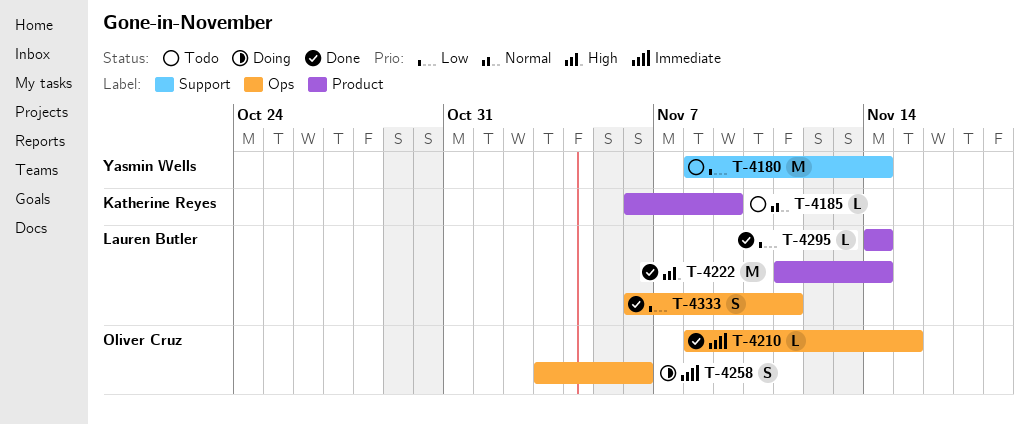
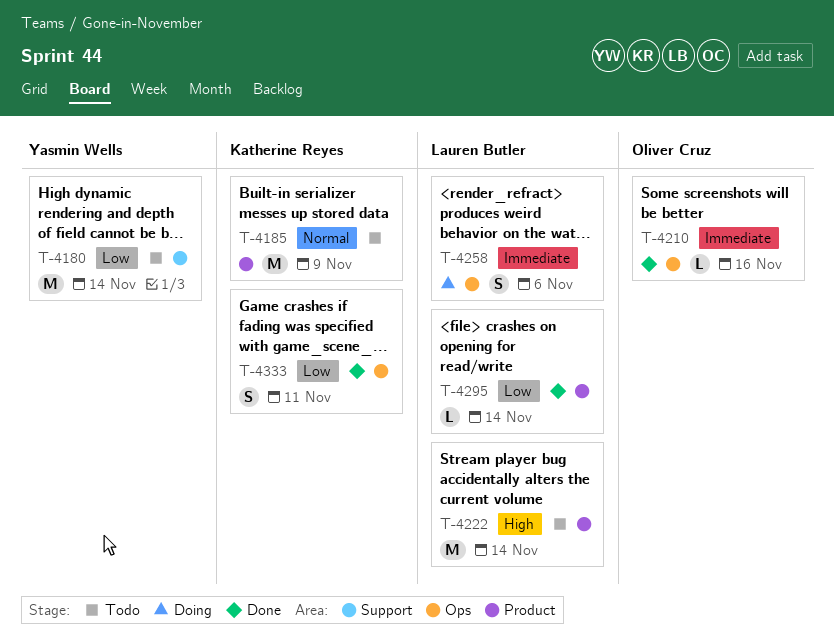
T-4185, estimate: L -> M
T-4210, due: Nov 15 -> Nov 16
T-4222, status: Done -> Todo
T-4258, owner: Oliver Cruz -> Lauren Butler
T-4333, owner: Lauren Butler -> Katherine Reyes

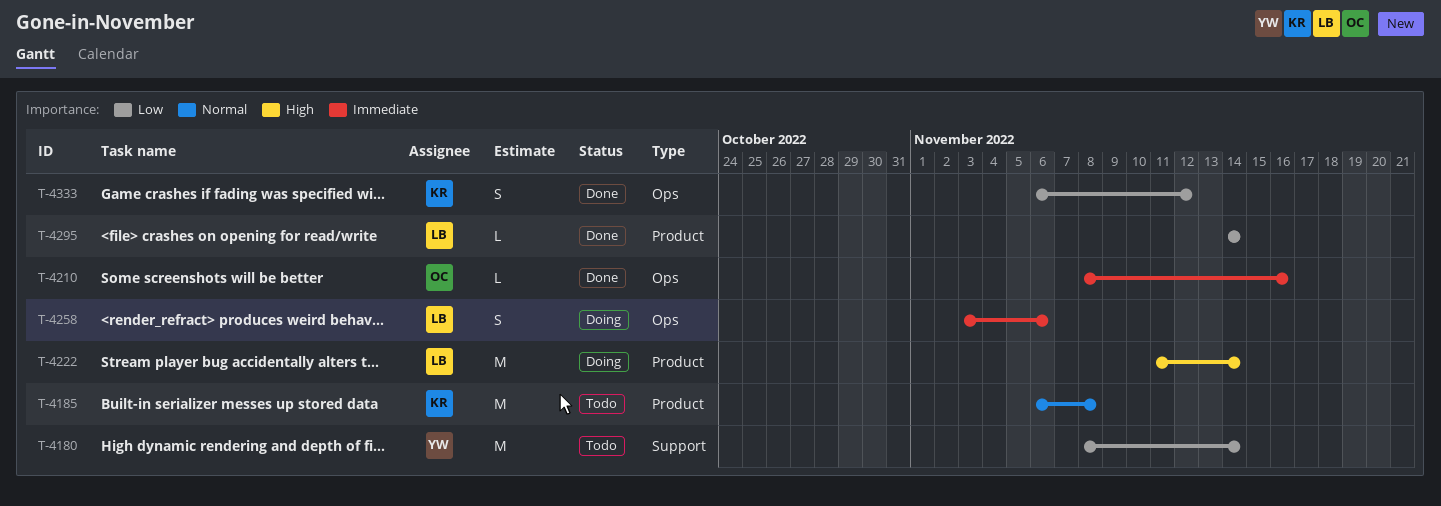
T-4185, due: Nov 9 -> Nov 8
T-4222, status: Todo -> Doing
T-4333, due: Nov 11 -> Nov 12

